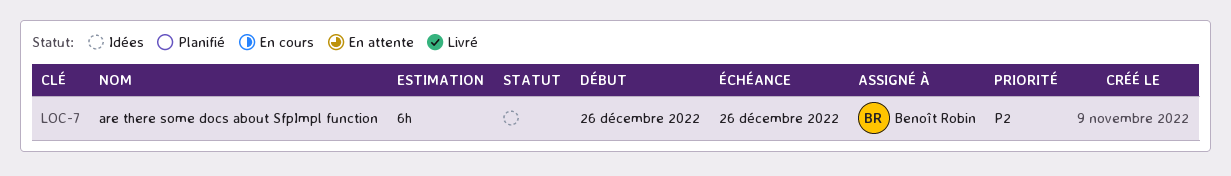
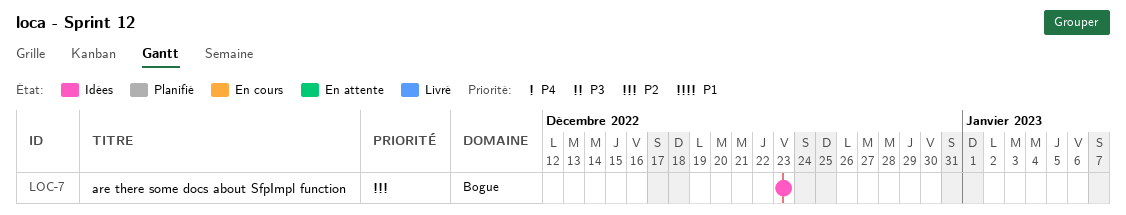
LOC-7, start: Dec 26 -> Dec 23
LOC-7, due: Dec 26 -> Dec 23

